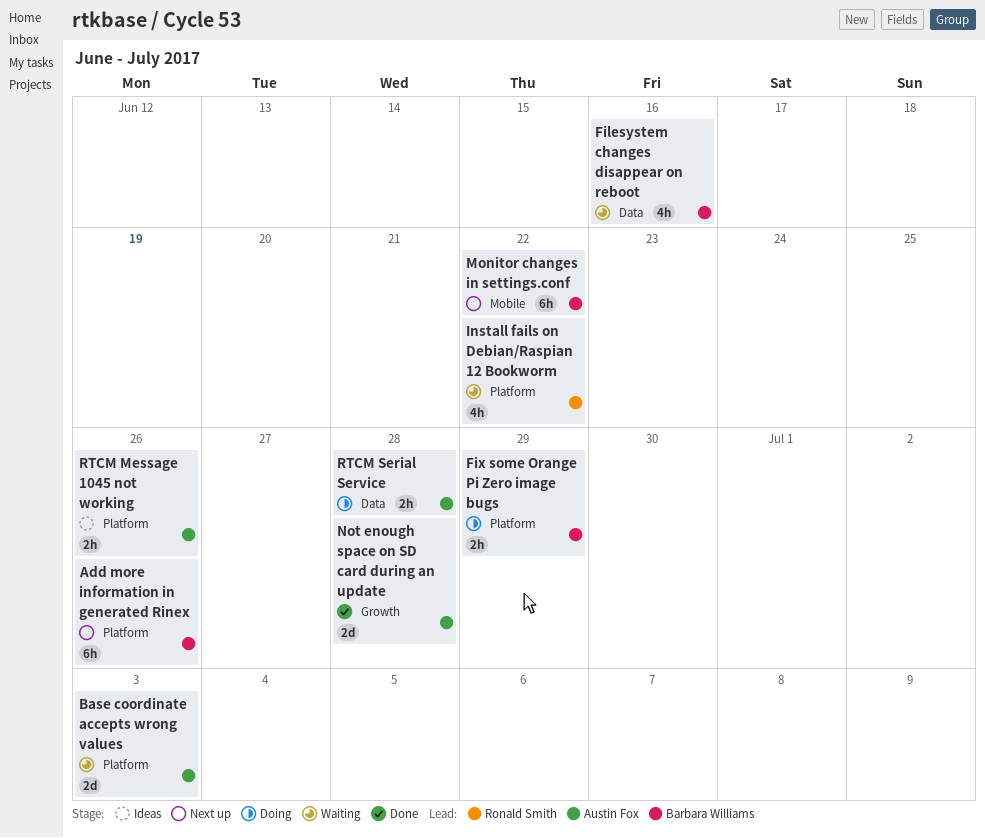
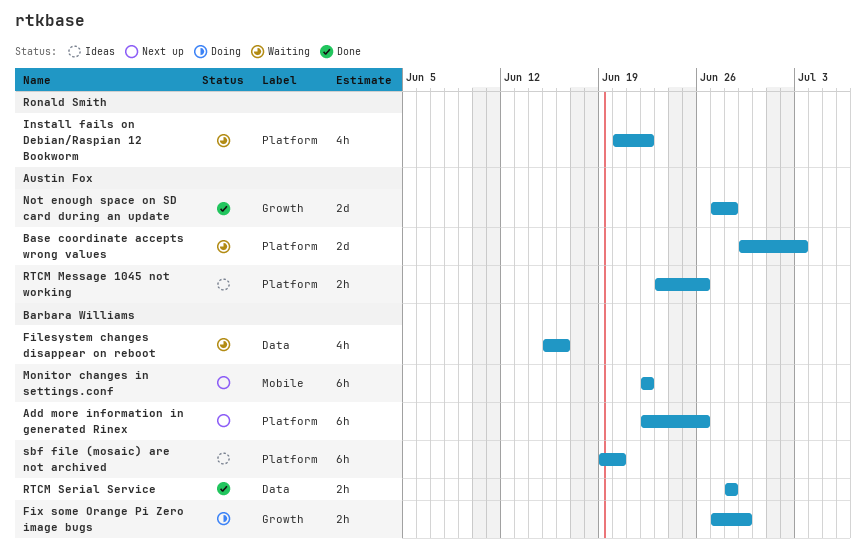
Fix some Orange Pi Zero image bugs, label: Platform -> Growth
RTCM Serial Service, status: Doing -> Done
RTCM Serial Service, owner: Austin Fox -> Barbara Williams
sbf file (mosaic) are not archived: none -> present

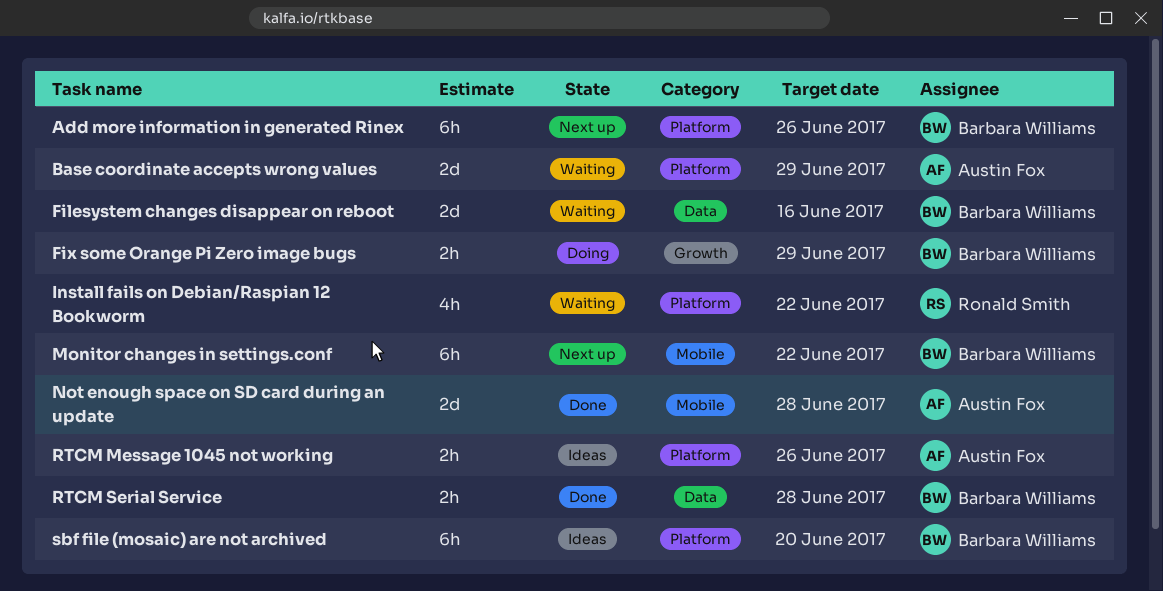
Base coordinate accepts wrong values, due: Jul 3 -> Jun 29
Filesystem changes disappear on reboot, estimate: 4h -> 2d
Not enough space on SD card during an update, label: Growth -> Mobile

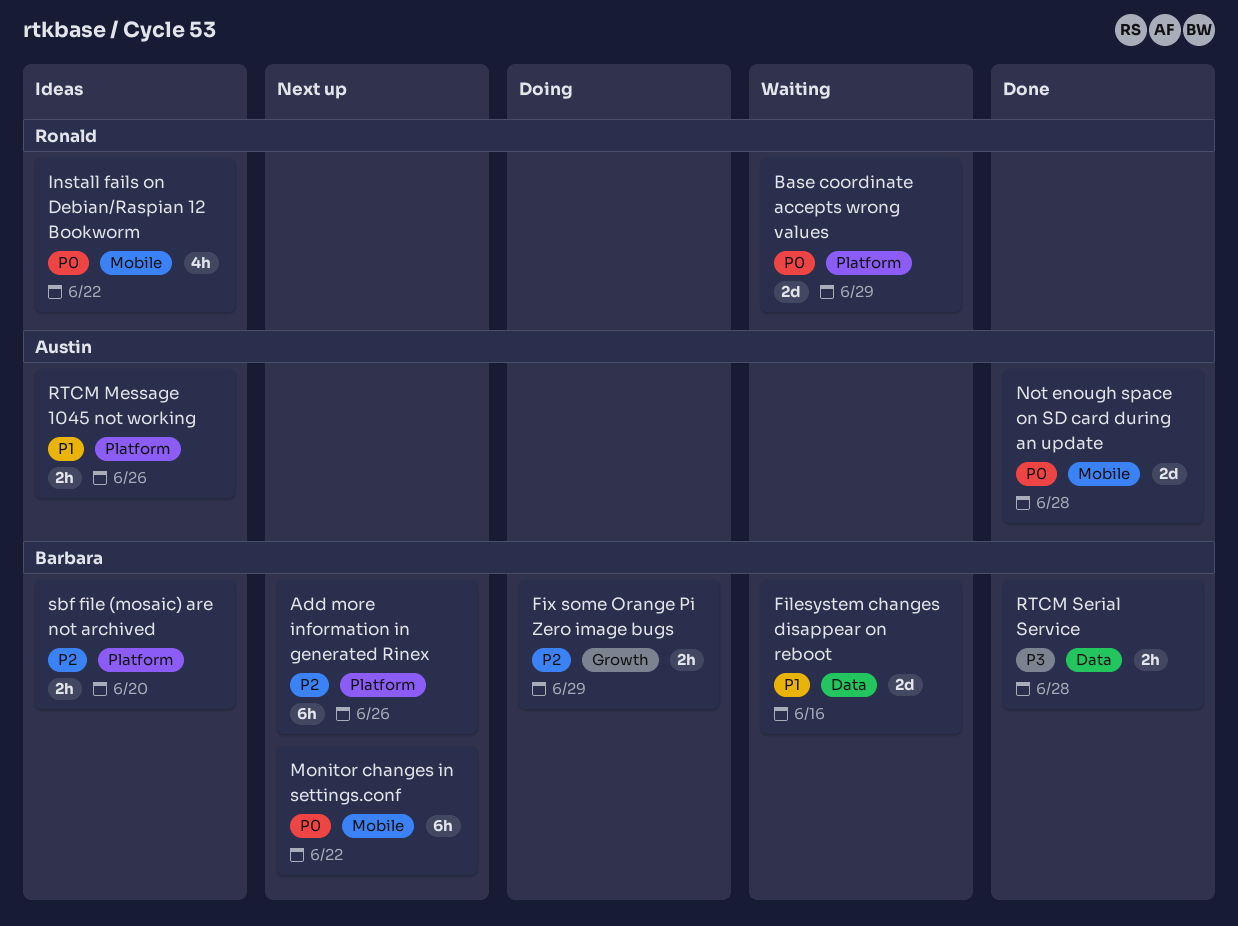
Base coordinate accepts wrong values, owner: Austin Fox -> Ronald Smith
Install fails on Debian/Raspian 12 Bookworm, status: Waiting -> Ideas
Install fails on Debian/Raspian 12 Bookworm, label: Platform -> Mobile
sbf file (mosaic) are not archived, estimate: 6h -> 2h

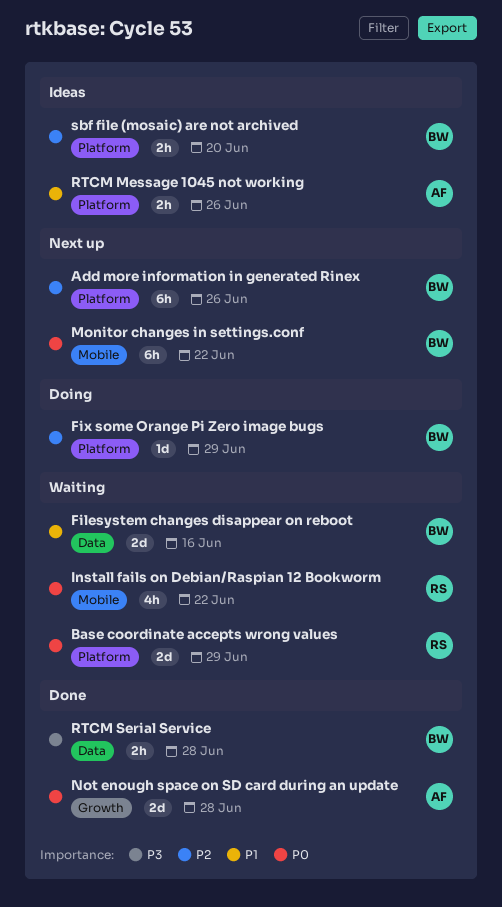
Fix some Orange Pi Zero image bugs, label: Growth -> Platform
Fix some Orange Pi Zero image bugs, estimate: 2h -> 1d
Install fails on Debian/Raspian 12 Bookworm, status: Ideas -> Waiting
Not enough space on SD card during an update, label: Mobile -> Growth

